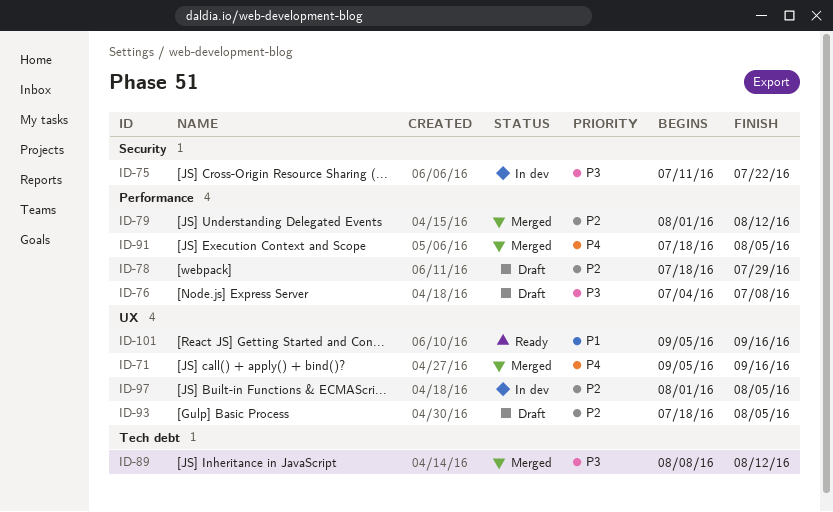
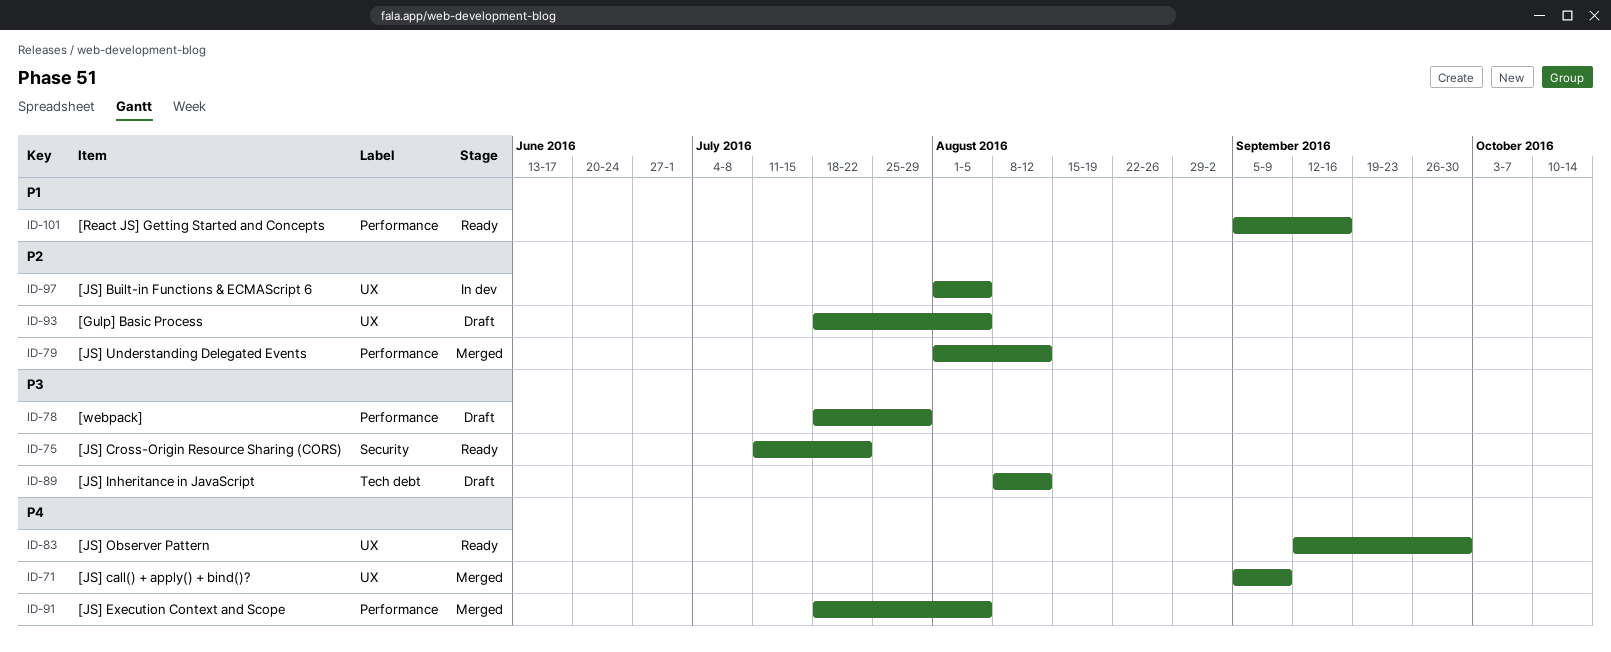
ID-71, due: Sep 16 -> Sep 9
ID-75, status: In dev -> Ready
ID-76: present -> none
ID-78, priority: P2 -> P3
ID-83: none -> present
ID-89, status: Merged -> Draft
ID-101, label: UX -> Performance

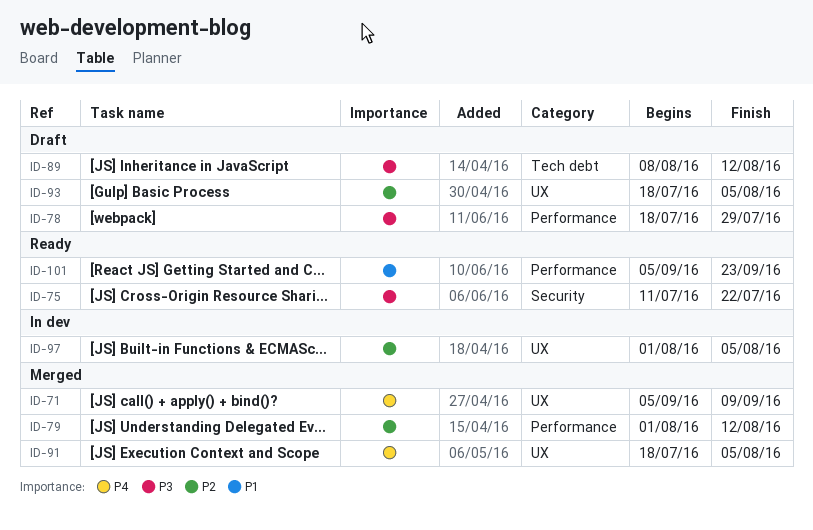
ID-83: present -> none
ID-91, label: Performance -> UX
ID-101, due: Sep 16 -> Sep 23

